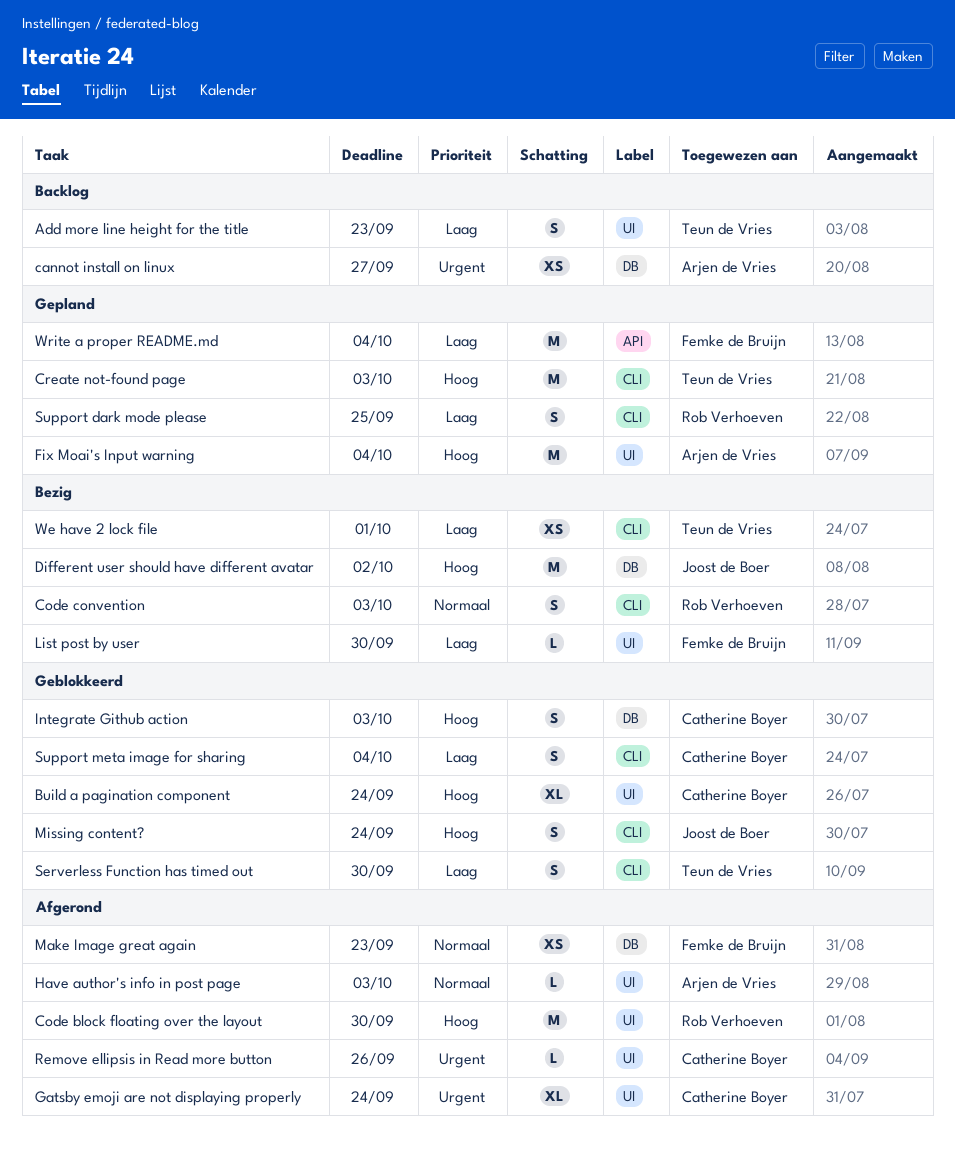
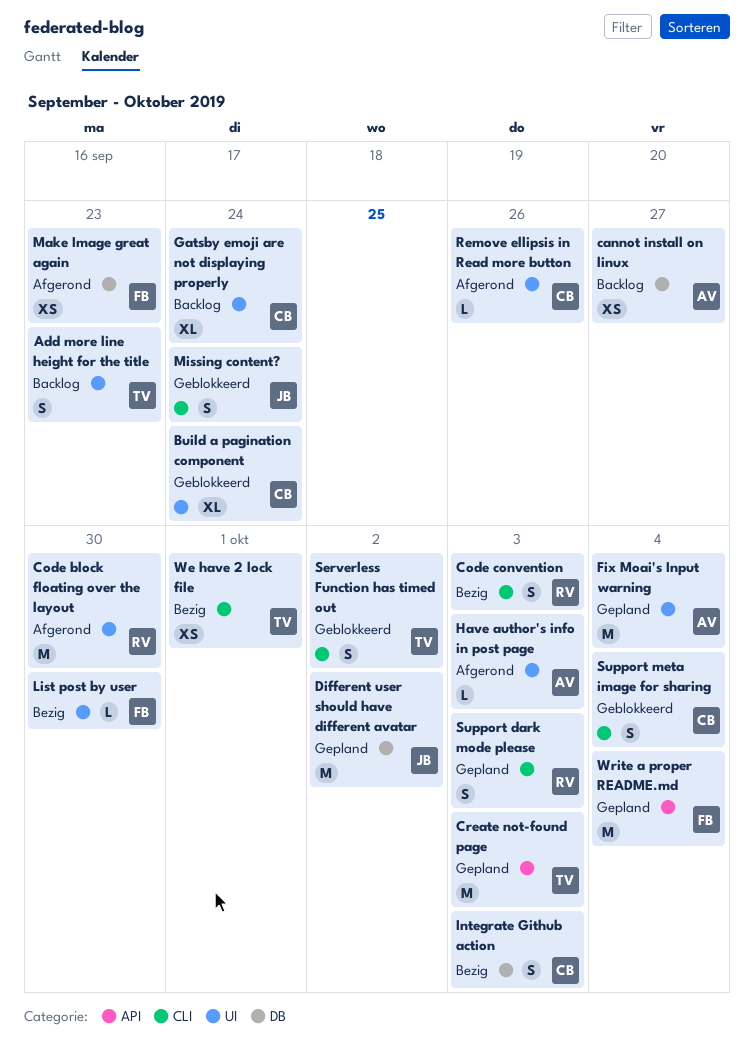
Create not-found page, label: CLI -> API
Different user should have different avatar, status: Bezig -> Gepland
Gatsby emoji are not displaying properly, status: Afgerond -> Backlog
Integrate Github action, status: Geblokkeerd -> Bezig
Serverless Function has timed out, due: Sep 30 -> Oct 2
Support dark mode please, due: Sep 25 -> Oct 3

